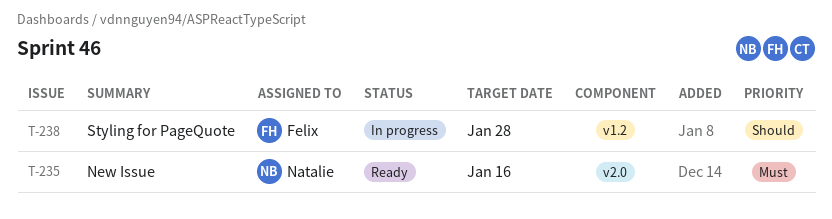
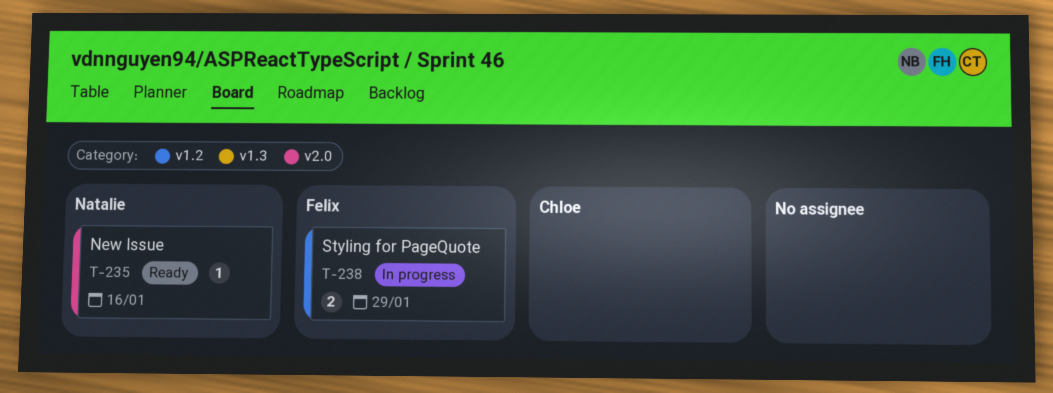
T-238, due: Jan 28 -> Jan 29

